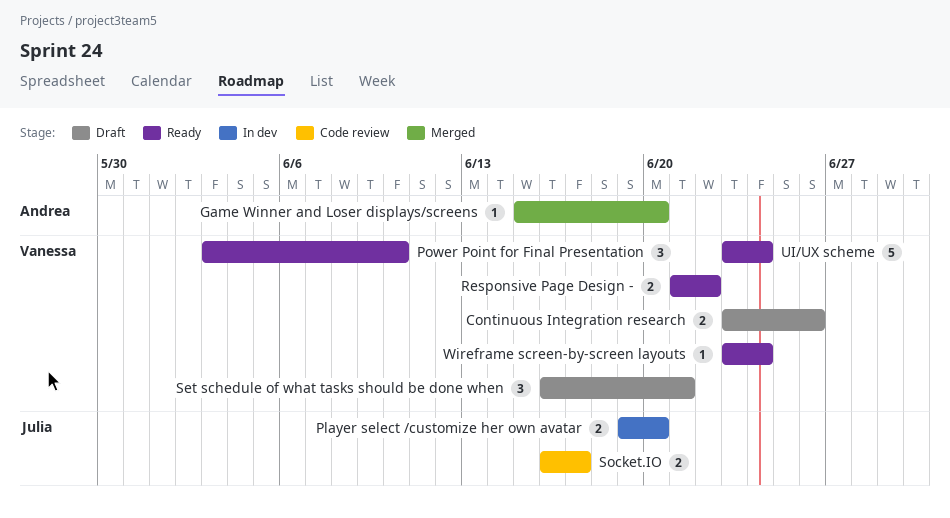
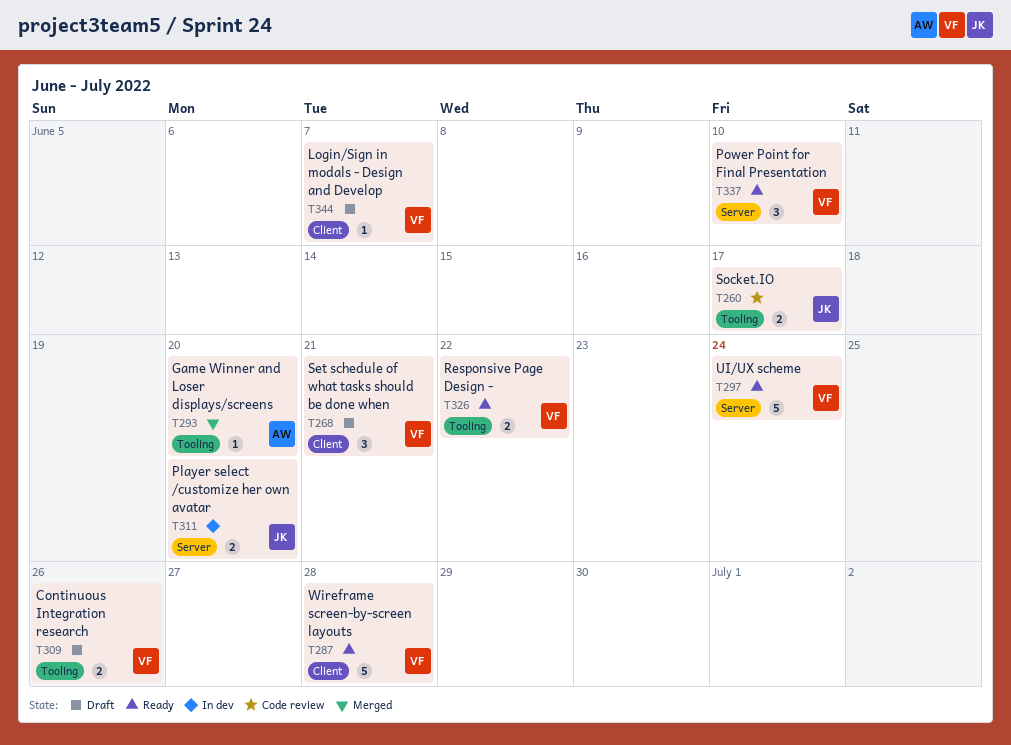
Login/Sign in modals - Design and Develop: none -> present
Wireframe screen-by-screen layouts, estimate: 1 -> 5
Wireframe screen-by-screen layouts, due: Jun 24 -> Jun 28

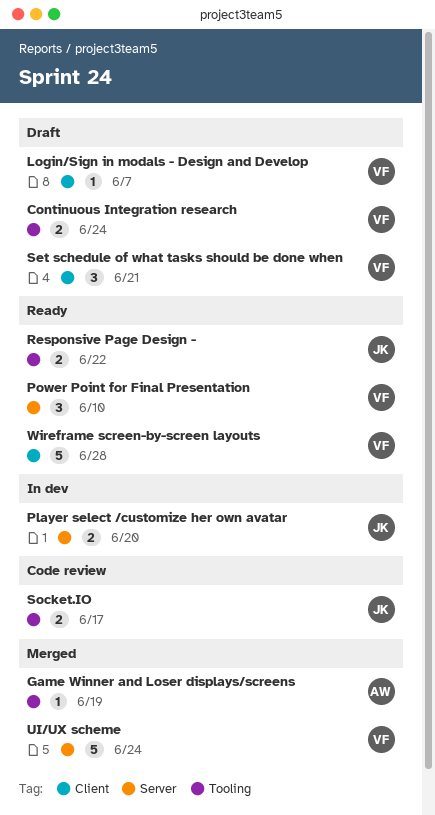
Continuous Integration research, due: Jun 26 -> Jun 24
Game Winner and Loser displays/screens, due: Jun 20 -> Jun 19
Responsive Page Design -, owner: VF -> JK
UI/UX scheme, status: Ready -> Merged

